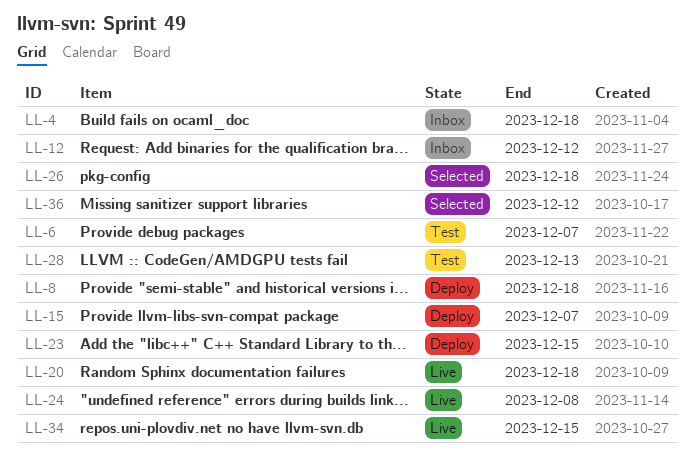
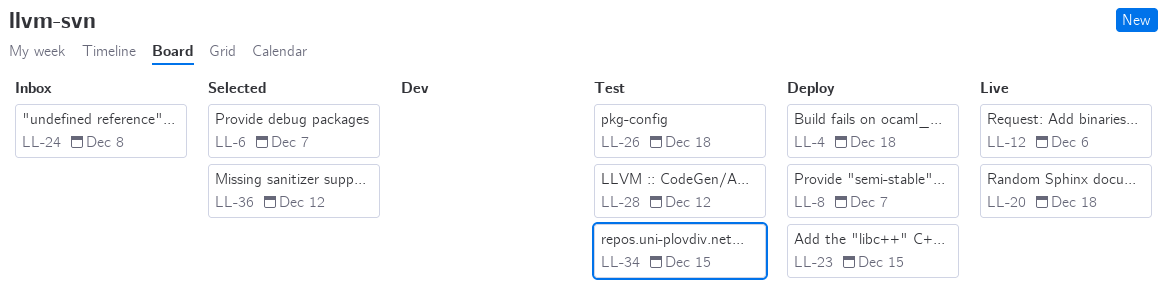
LL-4, status: Inbox -> Deploy
LL-6, status: Test -> Selected
LL-8, due: Dec 18 -> Dec 7
LL-12, status: Inbox -> Live
LL-12, due: Dec 12 -> Dec 6
LL-15: present -> none
LL-24, status: Live -> Inbox
LL-26, status: Selected -> Test
LL-28, due: Dec 13 -> Dec 12
LL-34, status: Live -> Test

